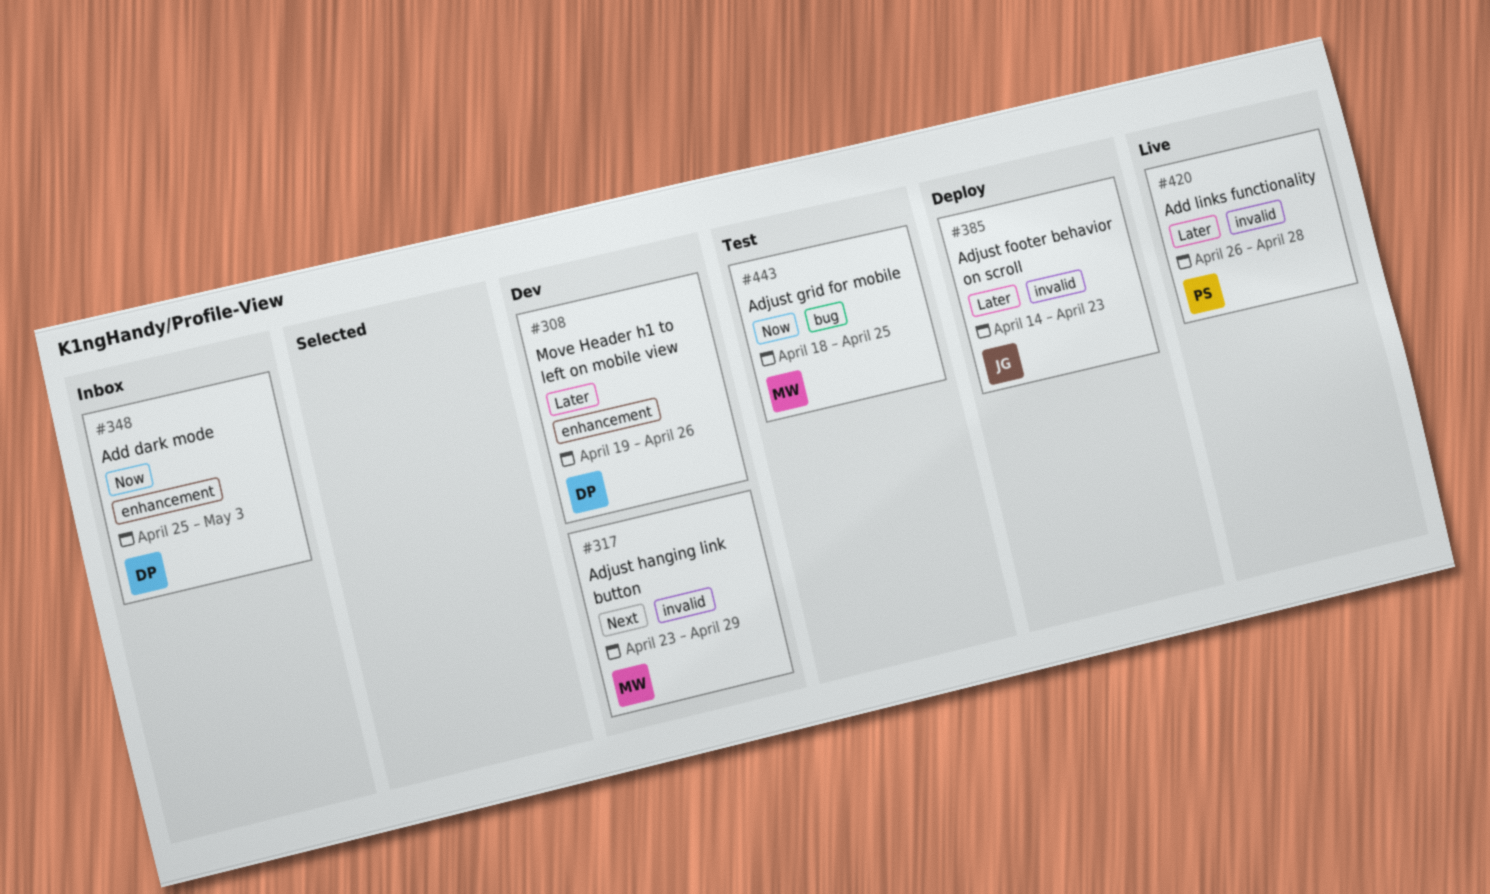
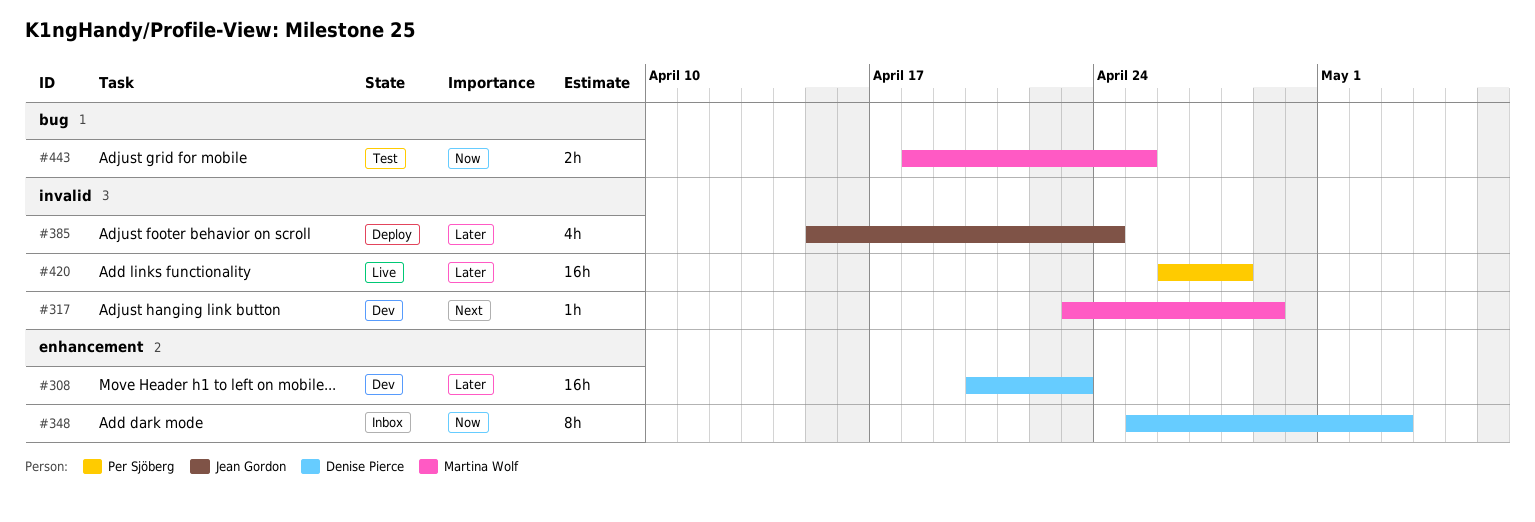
#308, start: Apr 19 -> Apr 20
#308, due: Apr 26 -> Apr 23
#385, start: Apr 14 -> Apr 15
#385, due: Apr 23 -> Apr 24

